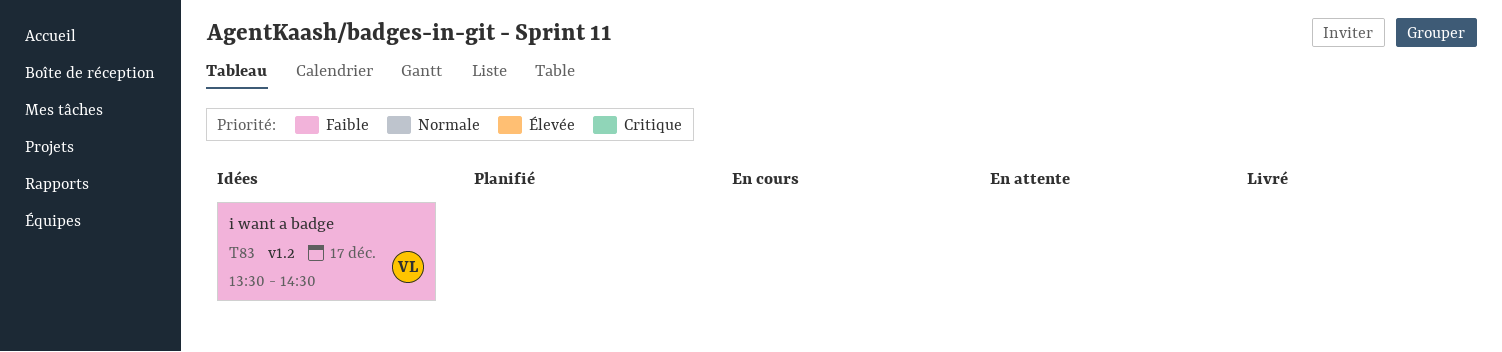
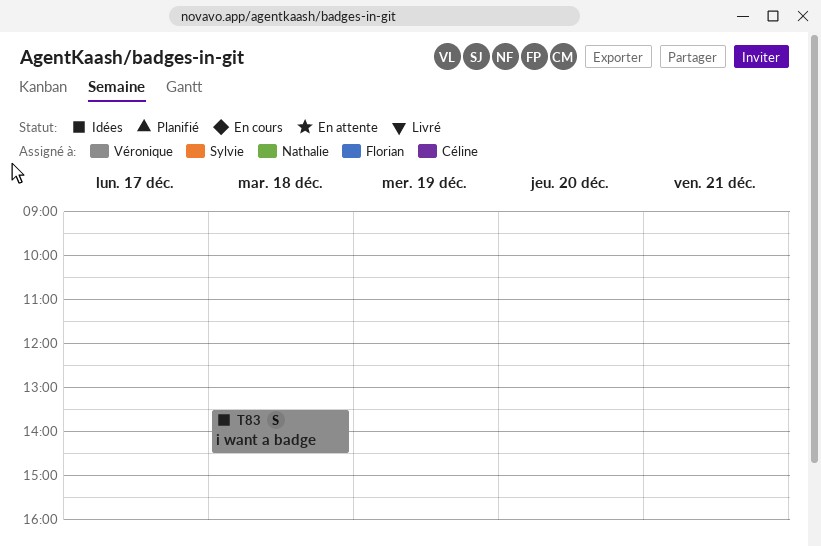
T83, day: Dec 17 -> Dec 18

